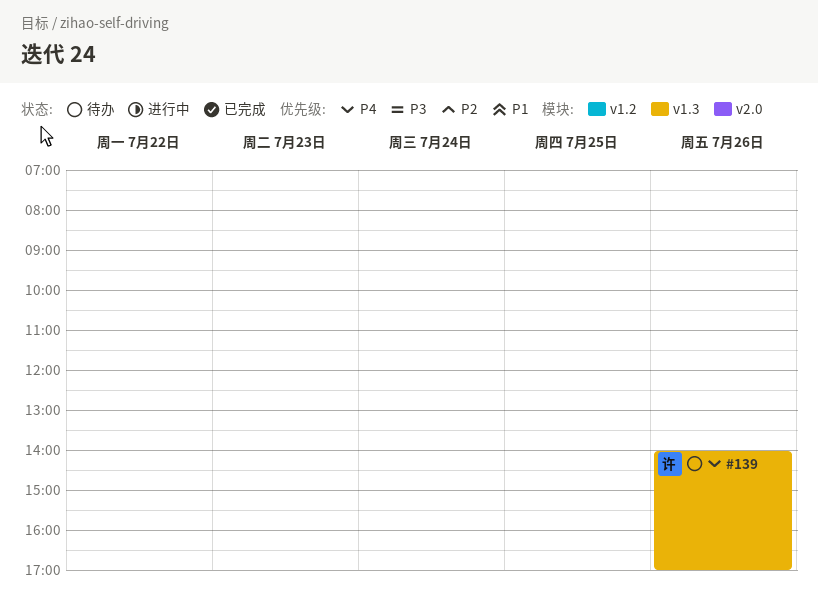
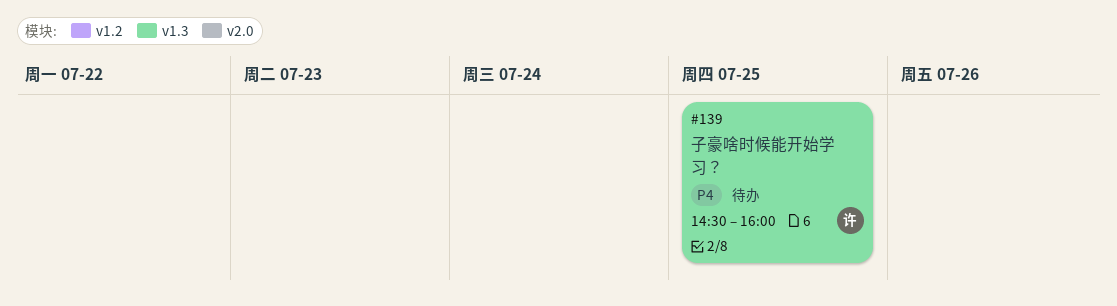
#139, day: Jul 26 -> Jul 25
#139, begins: 14:00 -> 14:30
#139, ends: 17:00 -> 16:00

